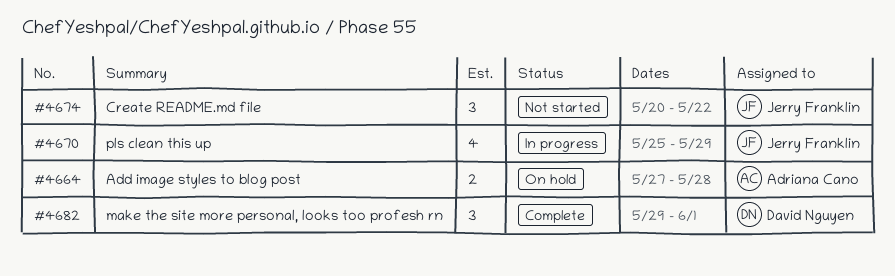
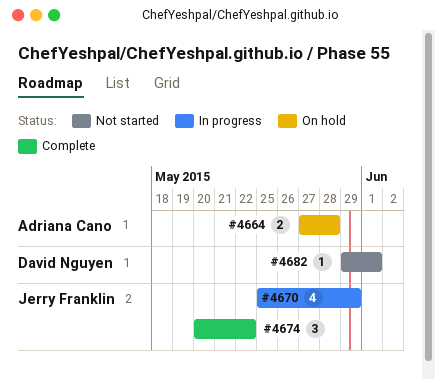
#4674, status: Not started -> Complete
#4682, status: Complete -> Not started
#4682, estimate: 3 -> 1

